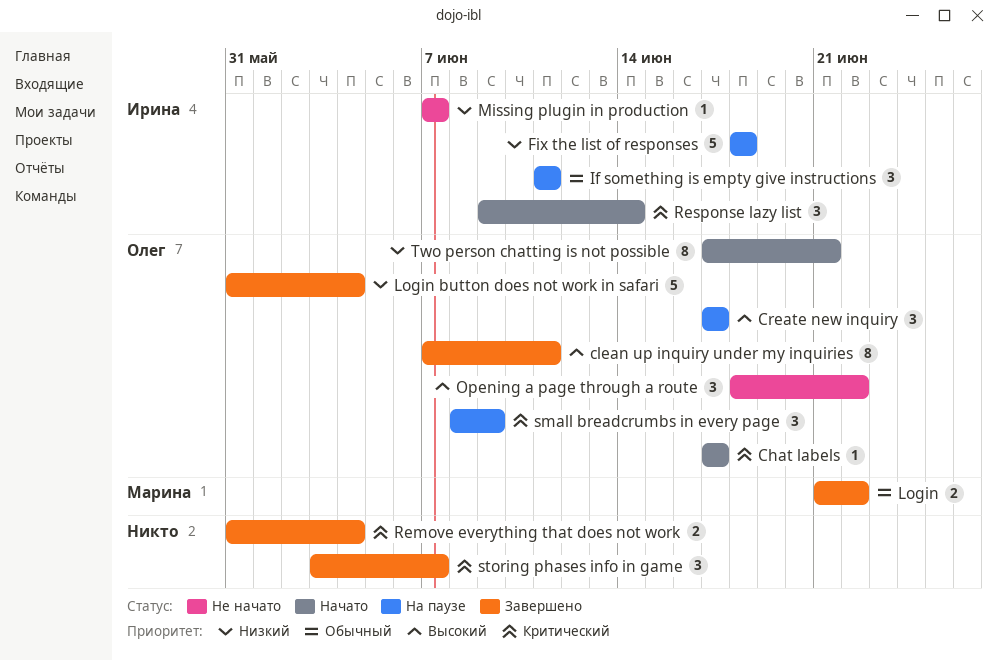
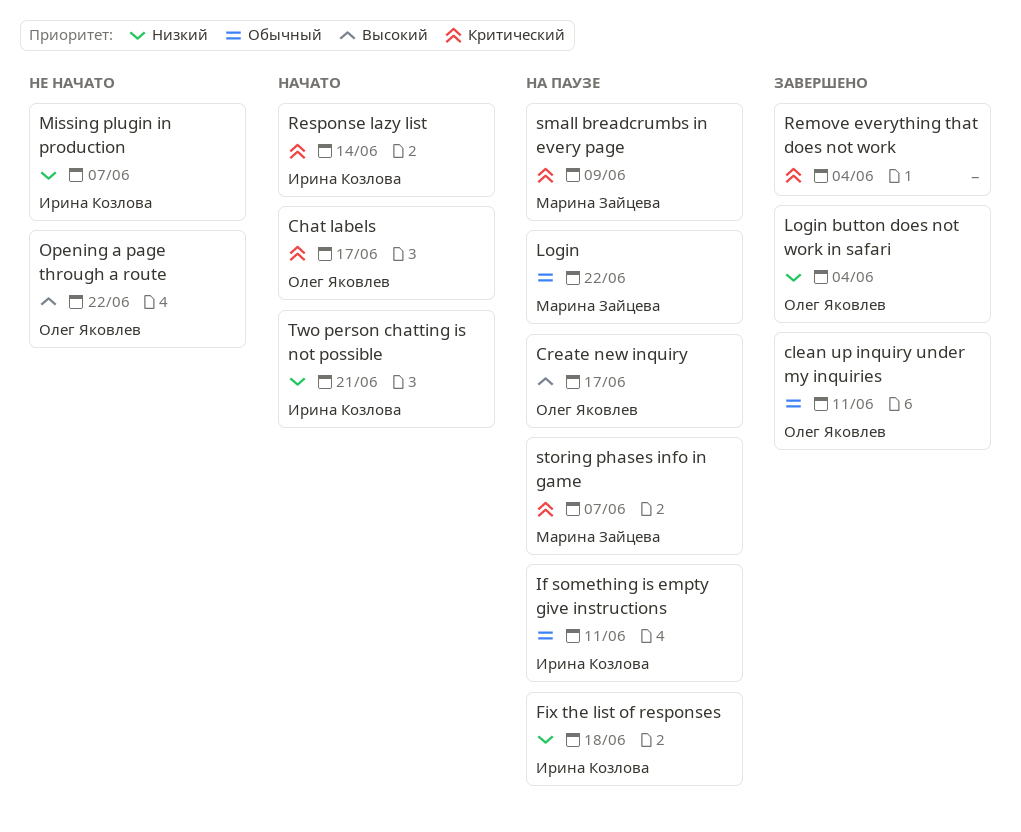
clean up inquiry under my inquiries, priority: Высокий -> Обычный
Login, status: Завершено -> На паузе
small breadcrumbs in every page, owner: Олег Яковлев -> Марина Зайцева
storing phases info in game, status: Завершено -> На паузе
storing phases info in game, owner: none -> Марина Зайцева
Two person chatting is not possible, owner: Олег Яковлев -> Ирина Козлова

